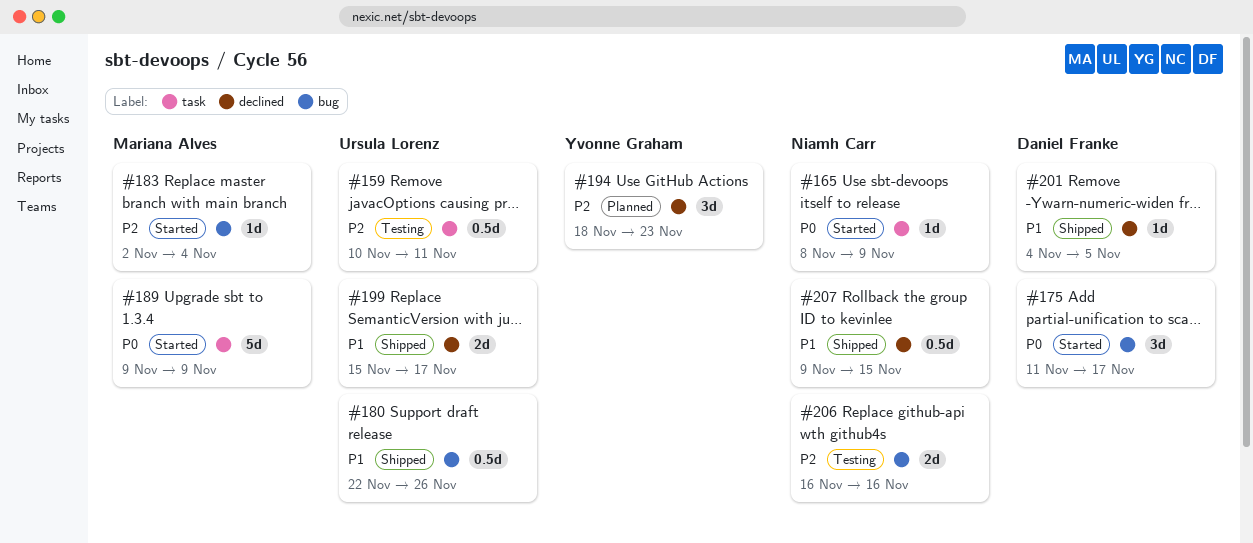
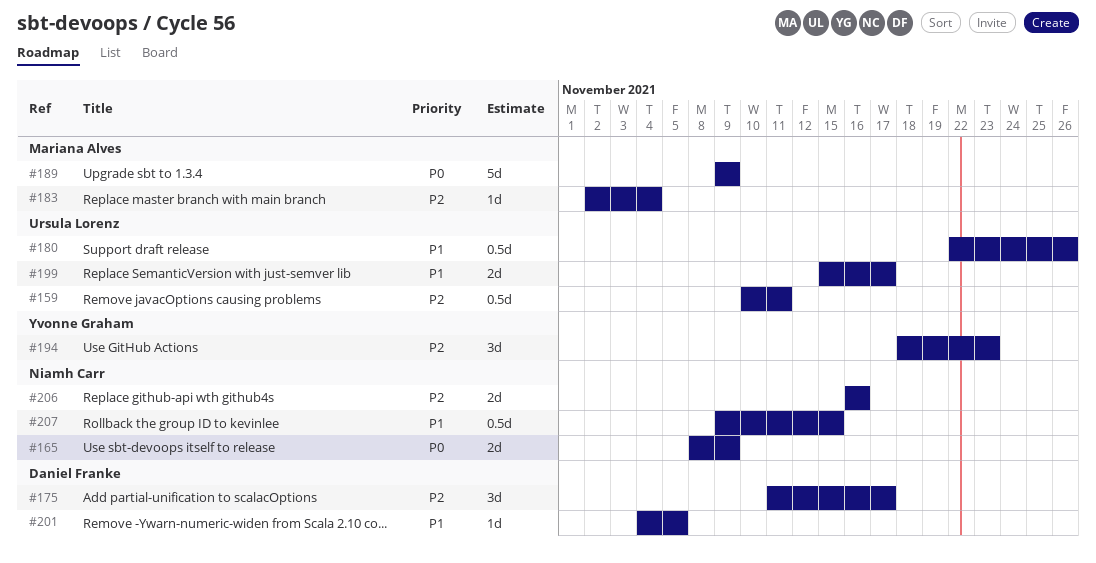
#165, estimate: 1d -> 2d
#175, priority: P0 -> P2

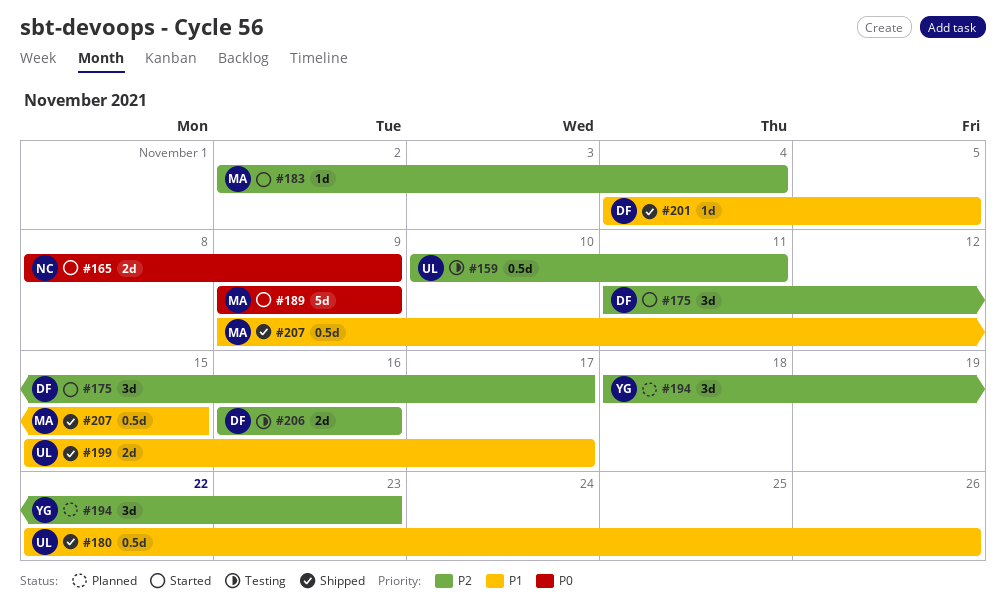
#206, owner: Niamh Carr -> Daniel Franke
#207, owner: Niamh Carr -> Mariana Alves

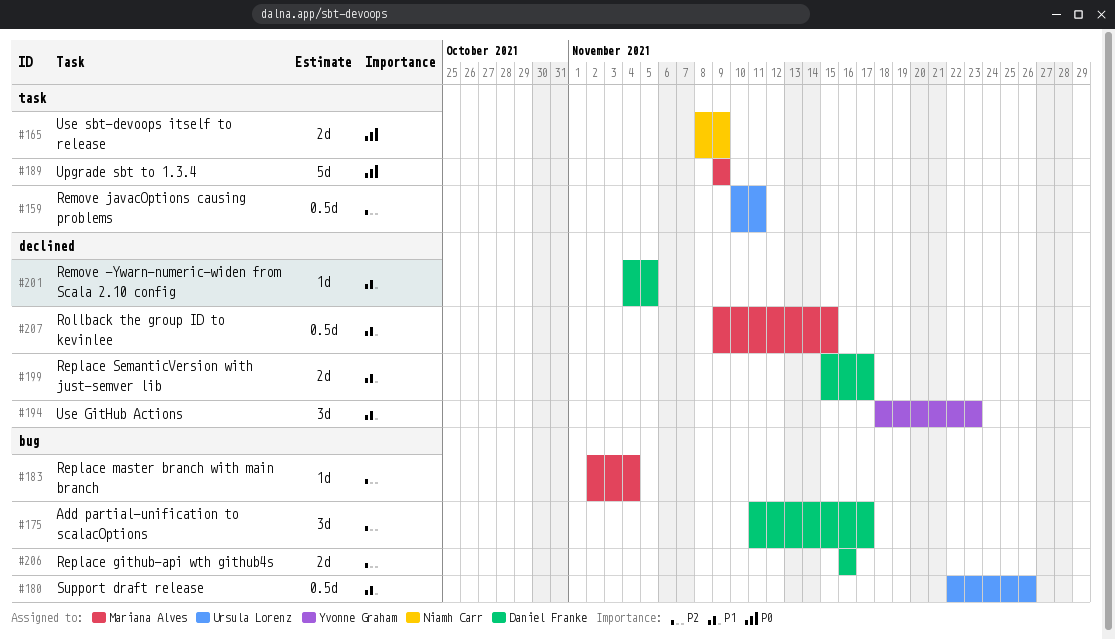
#194, priority: P2 -> P1
#199, owner: Ursula Lorenz -> Daniel Franke

